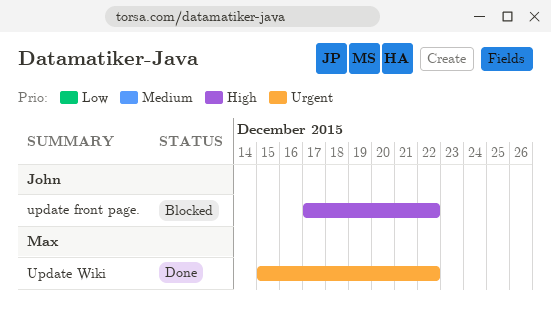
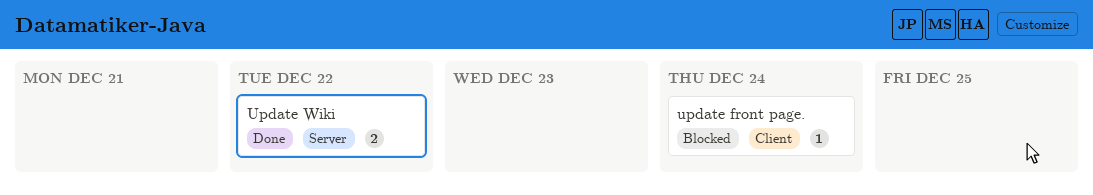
update front page., due: Dec 22 -> Dec 24

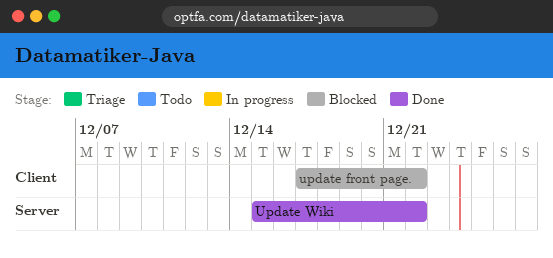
update front page., due: Dec 24 -> Dec 22

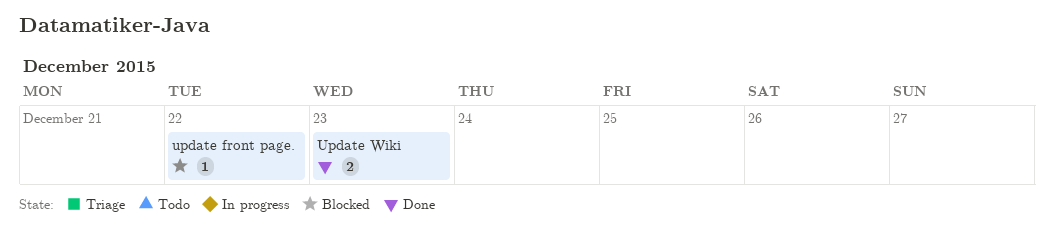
Update Wiki, due: Dec 22 -> Dec 23

